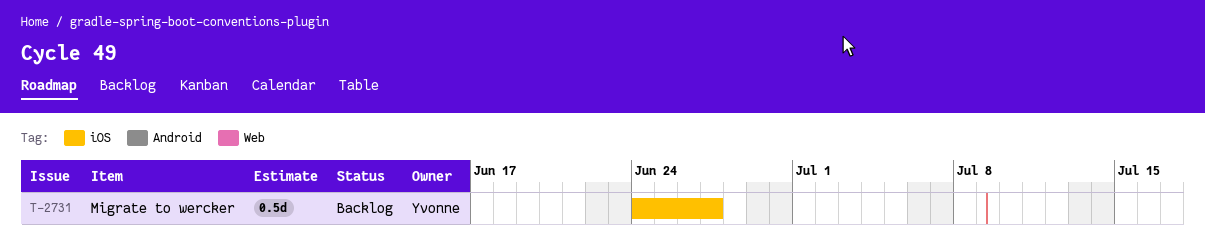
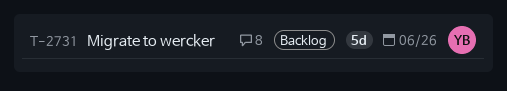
T-2731, estimate: 0.5d -> 5d
T-2731, due: Jun 27 -> Jun 26

